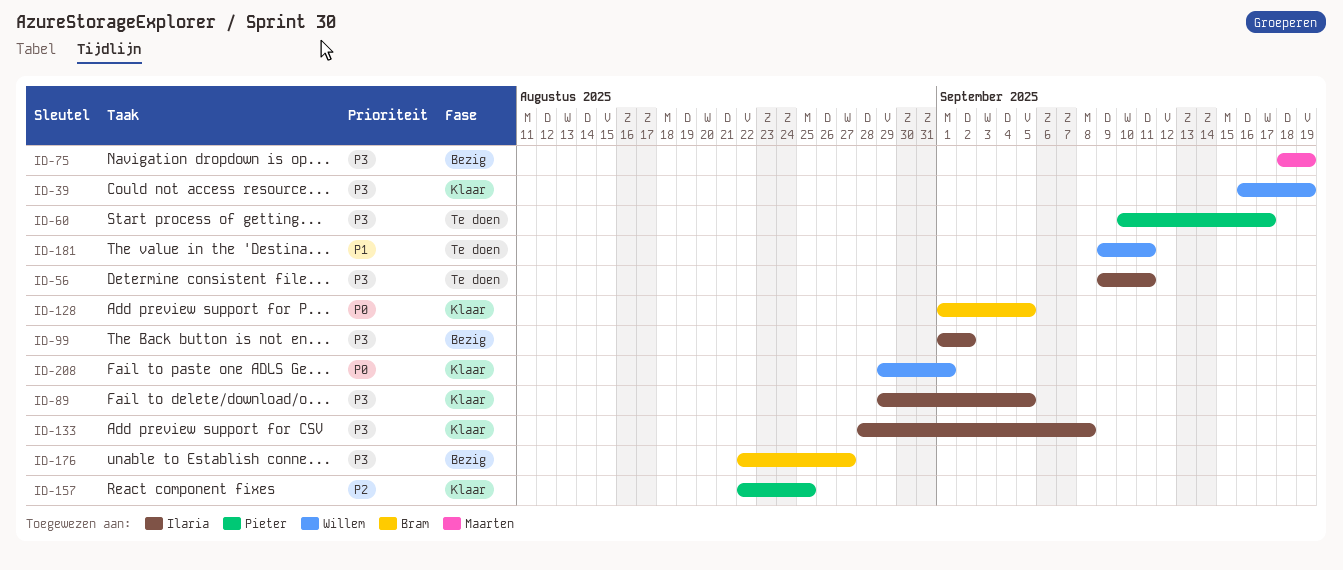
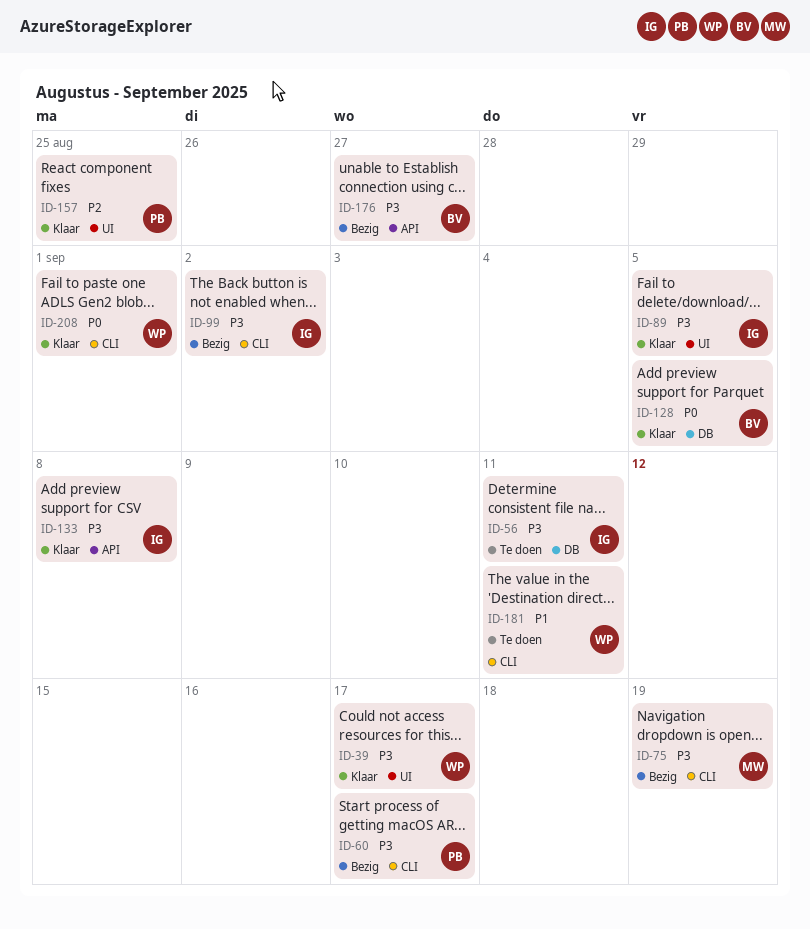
ID-39, due: Sep 19 -> Sep 17
ID-60, status: Te doen -> Bezig

